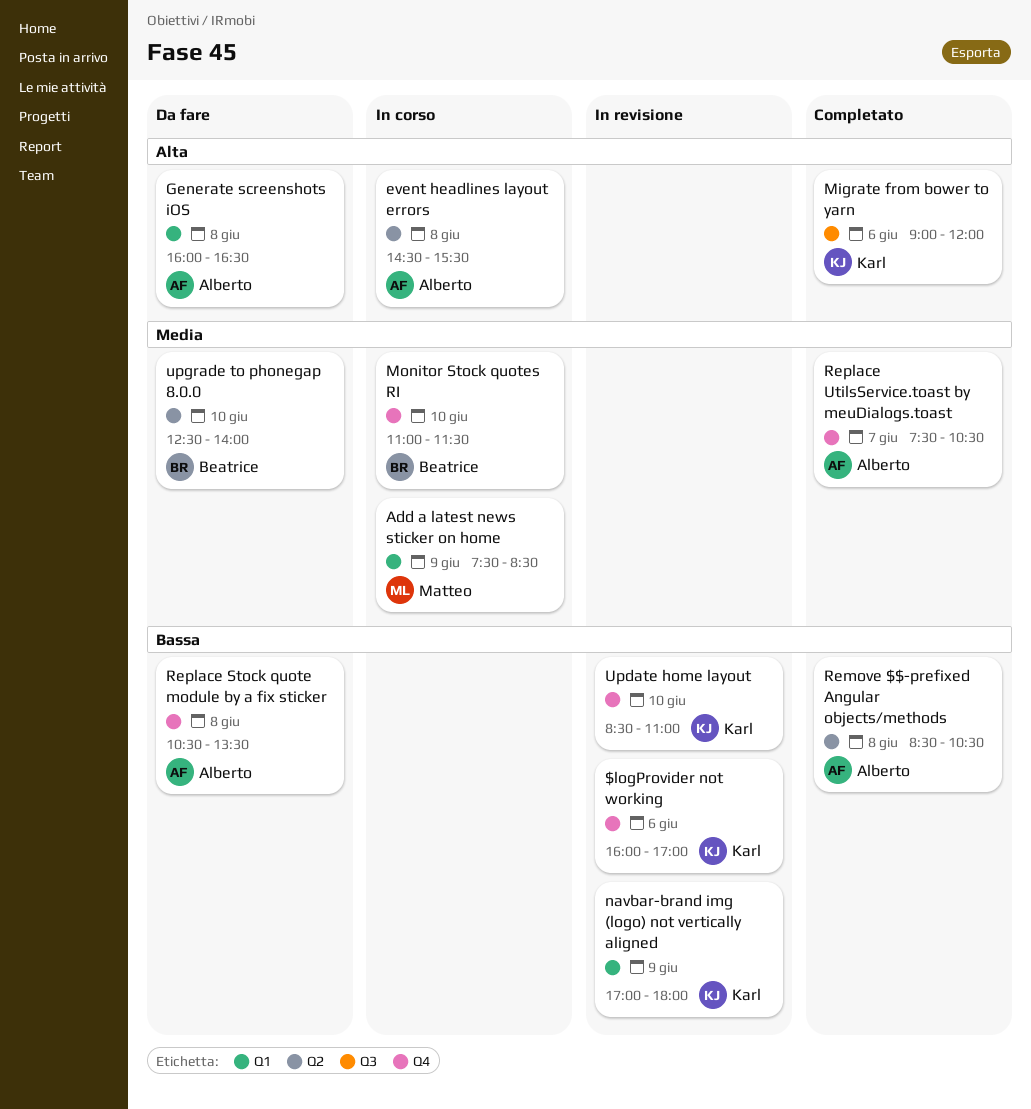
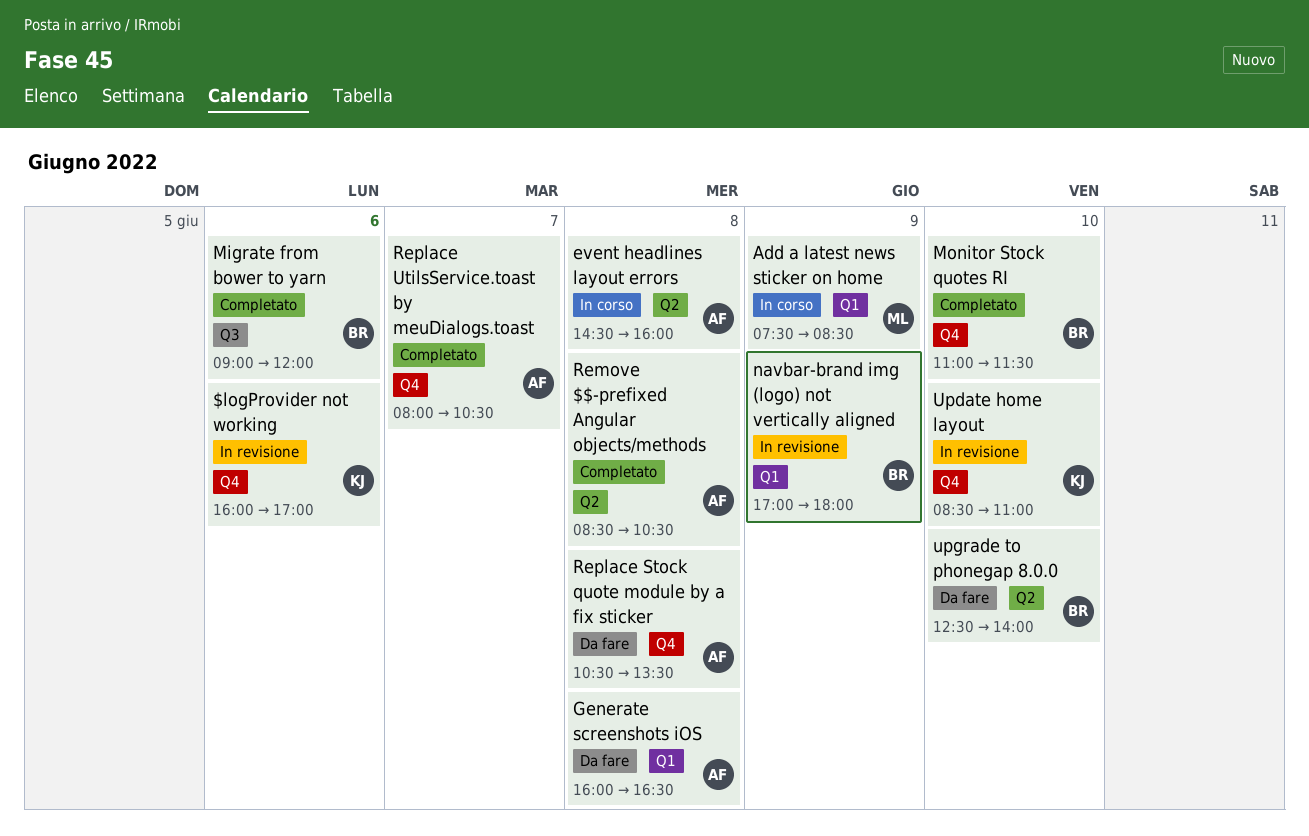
event headlines layout errors, ends: 15:30 -> 16:00
Migrate from bower to yarn, owner: Karl -> Beatrice
Monitor Stock quotes RI, status: In corso -> Completato
navbar-brand img (logo) not vertically aligned, owner: Karl -> Beatrice
Replace UtilsService.toast by meuDialogs.toast, begins: 07:30 -> 08:00

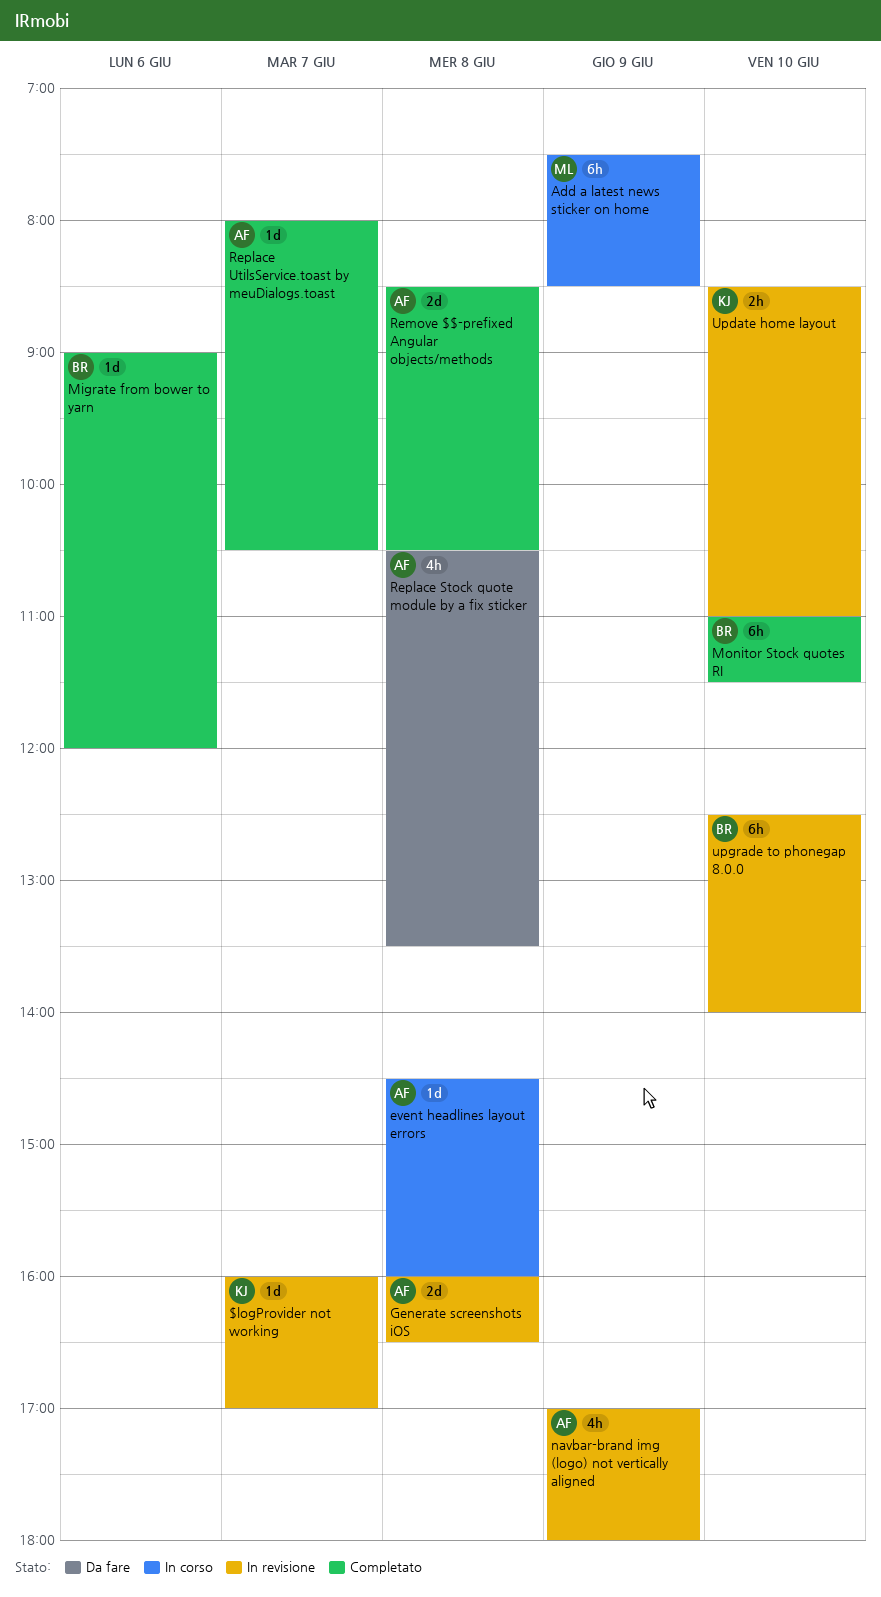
$logProvider not working, day: Jun 6 -> Jun 7
Generate screenshots iOS, status: Da fare -> In revisione
navbar-brand img (logo) not vertically aligned, owner: BR -> AF
upgrade to phonegap 8.0.0, status: Da fare -> In revisione

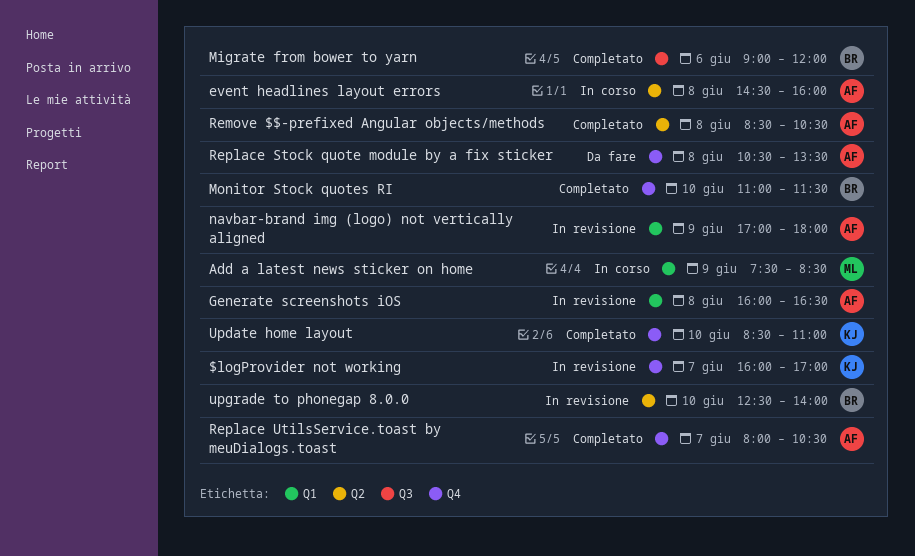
Update home layout, status: In revisione -> Completato

